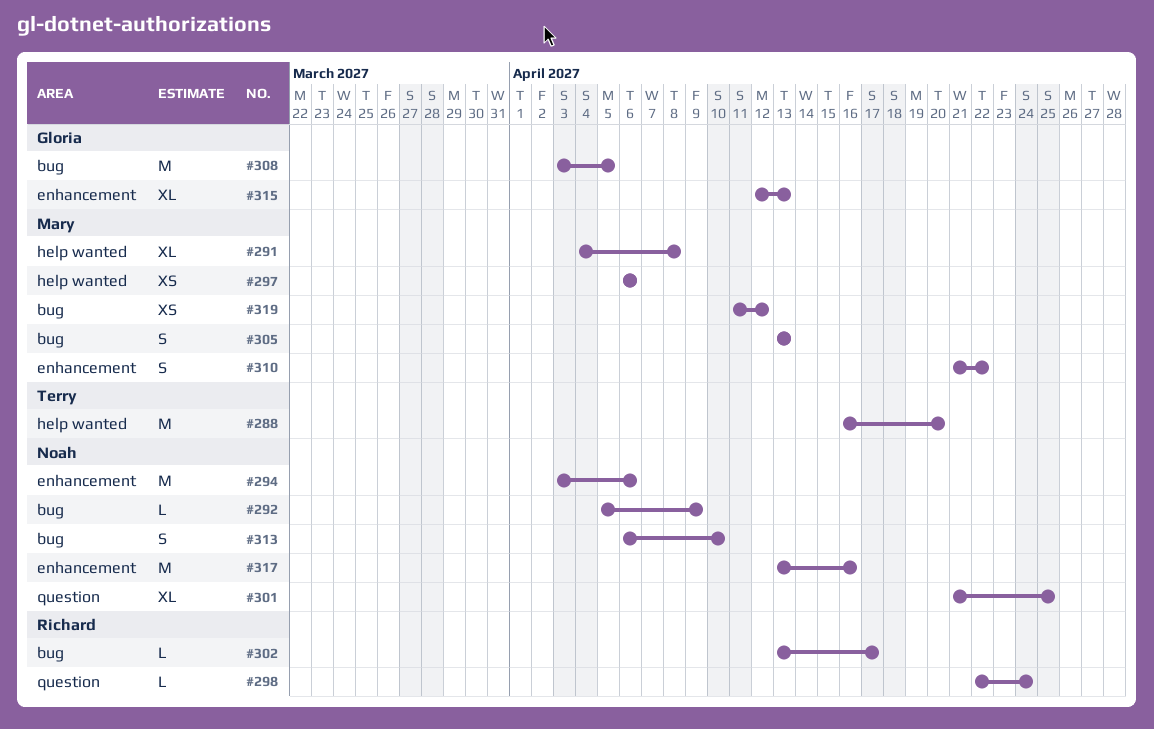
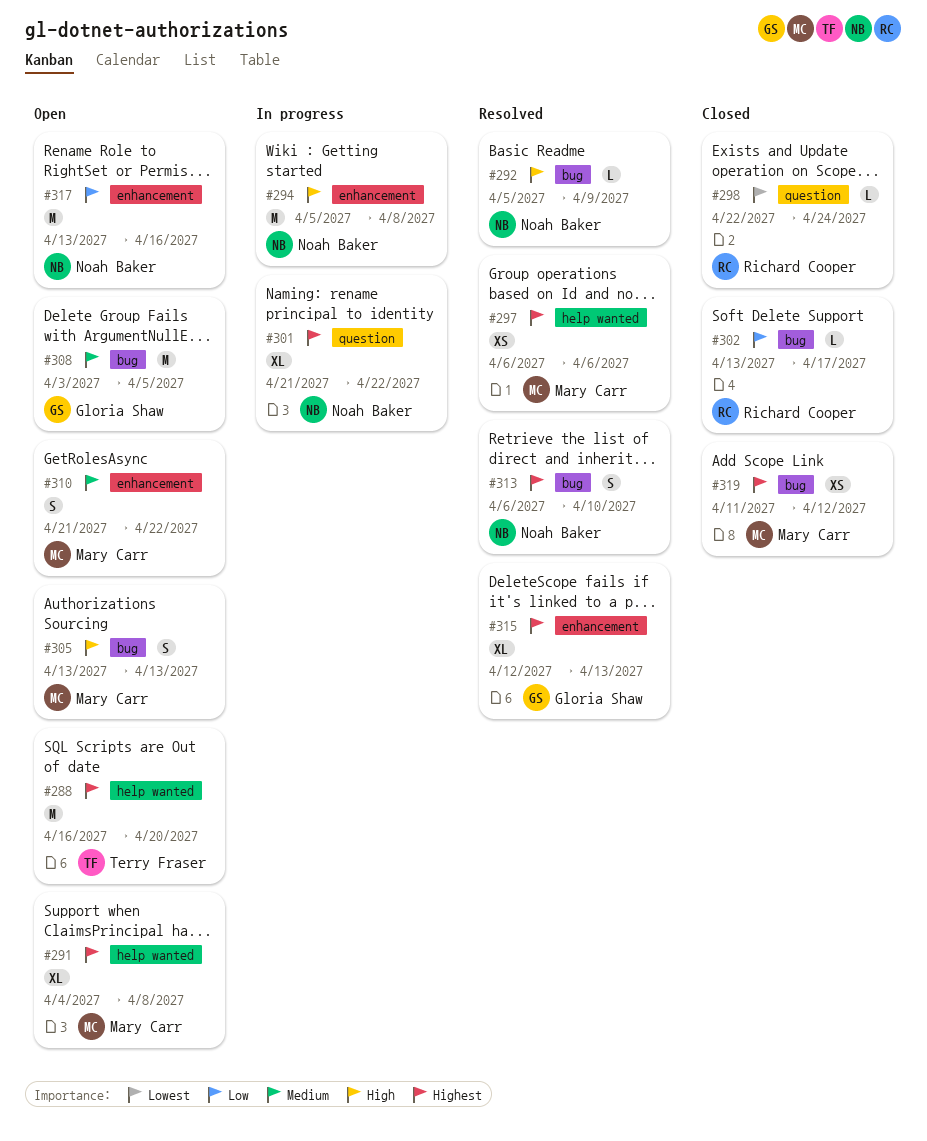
#294, start: Apr 3 -> Apr 5
#294, due: Apr 6 -> Apr 8
#301, due: Apr 25 -> Apr 22

